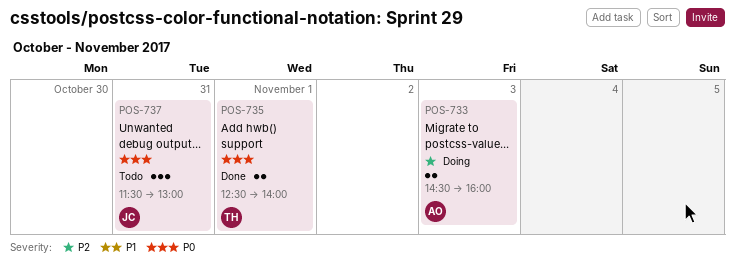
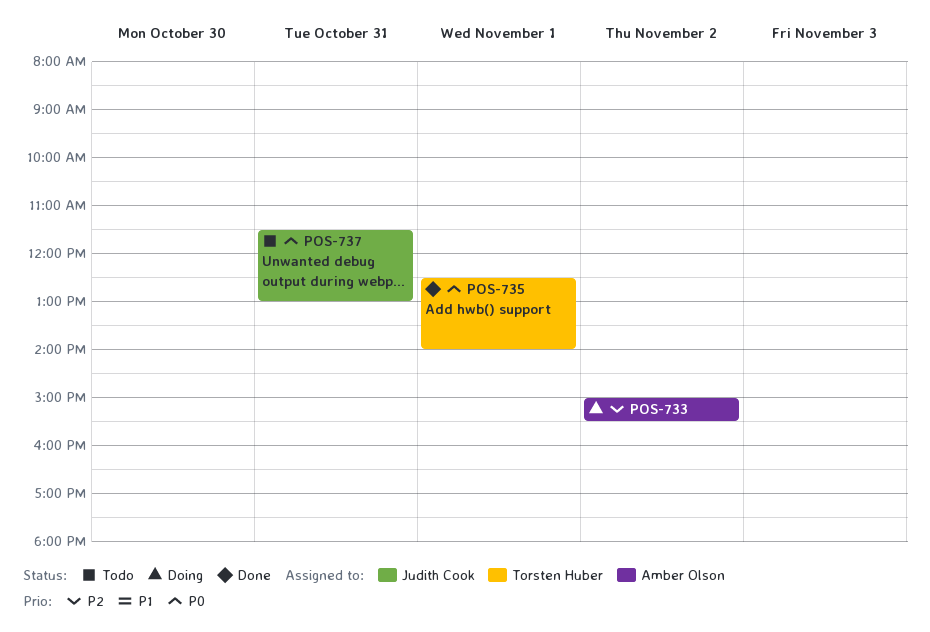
POS-733, day: Nov 3 -> Nov 2
POS-733, begins: 14:30 -> 15:00
POS-733, ends: 16:00 -> 15:30

